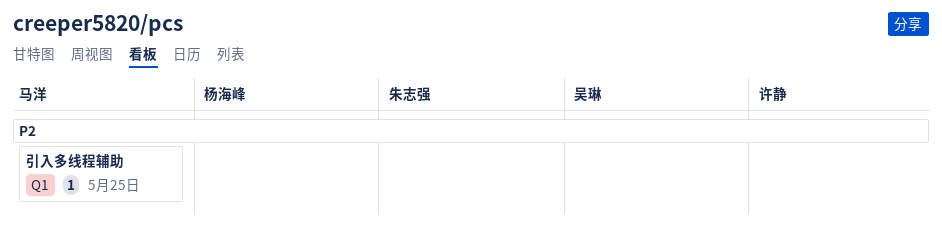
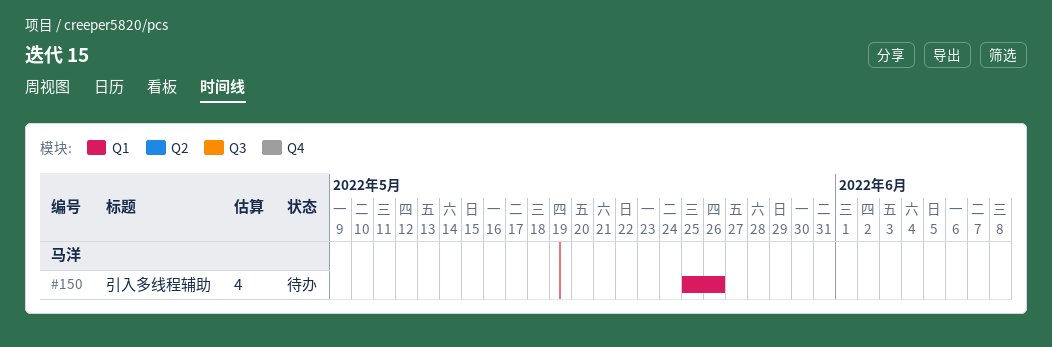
引入多线程辅助, estimate: 1 -> 4
引入多线程辅助, due: May 25 -> May 26

